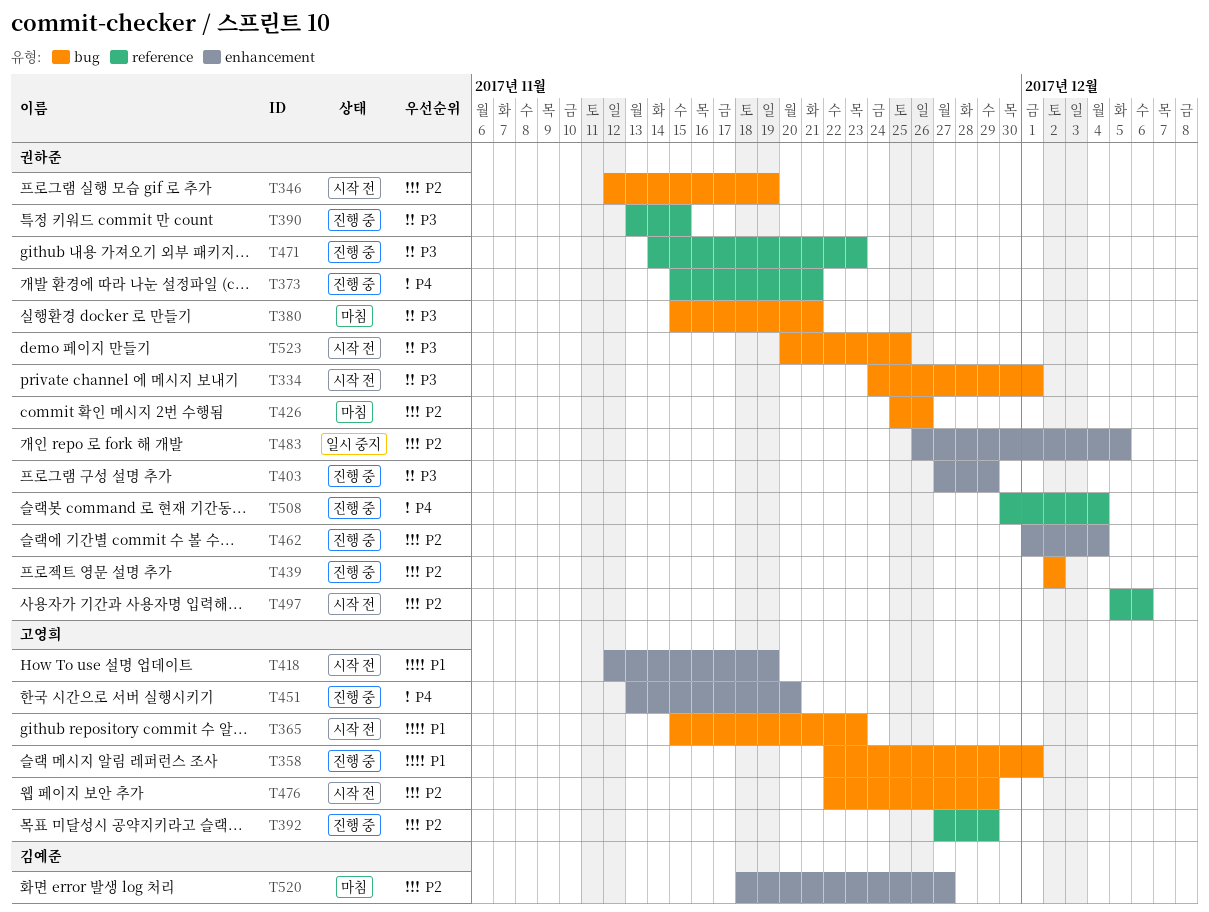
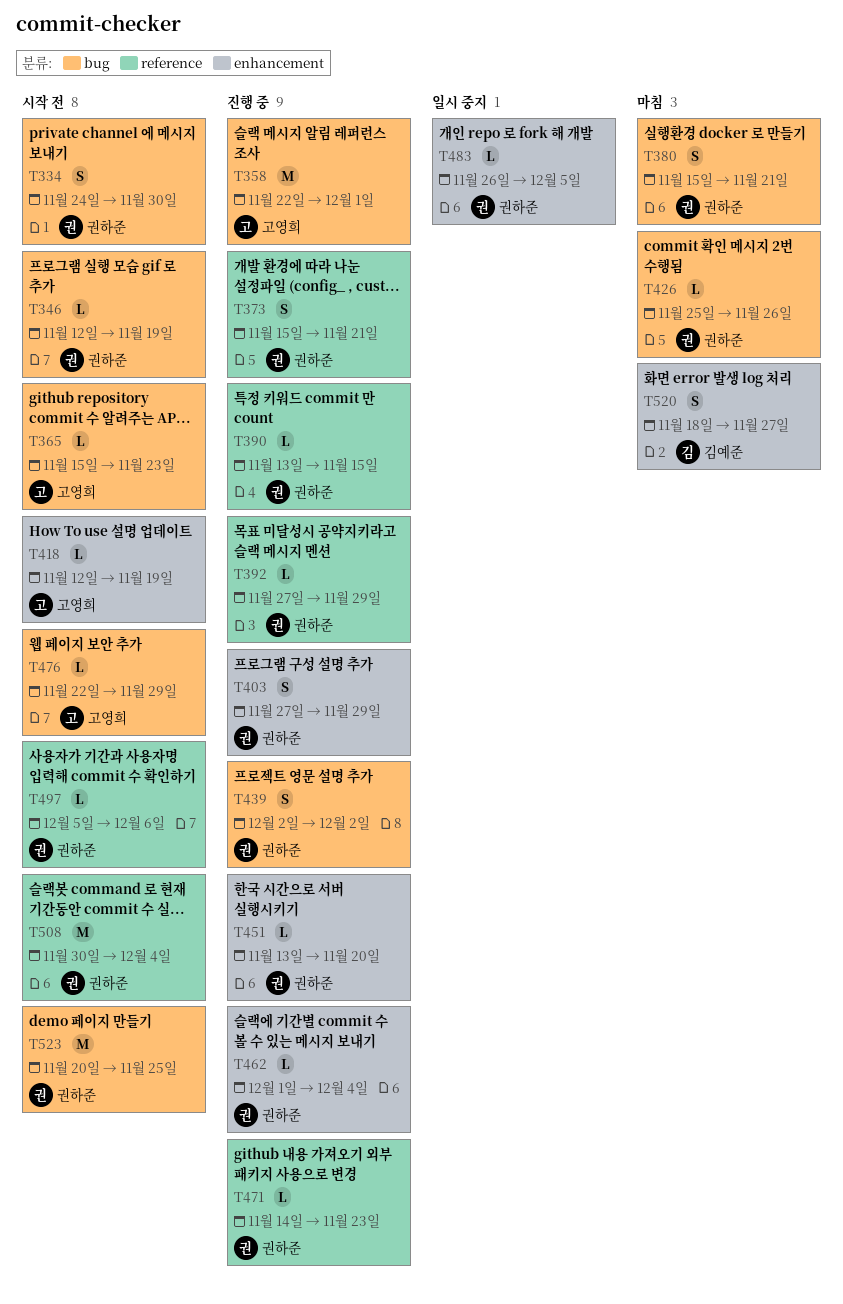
T334, due: Dec 1 -> Nov 30
T392, owner: 고영희 -> 권하준
T451, owner: 고영희 -> 권하준
T508, status: 진행 중 -> 시작 전

